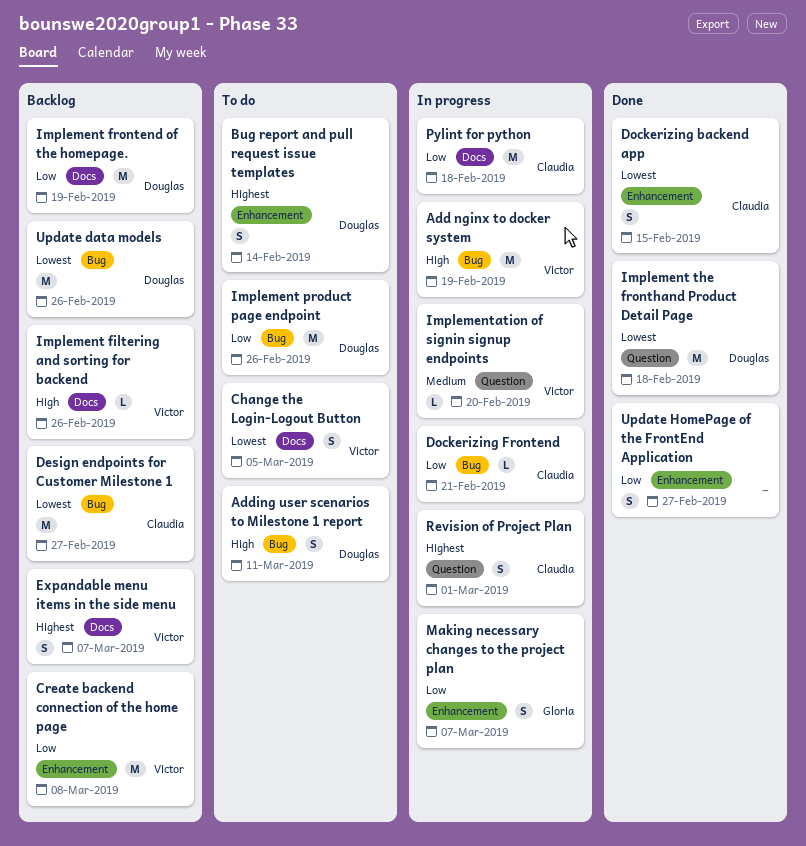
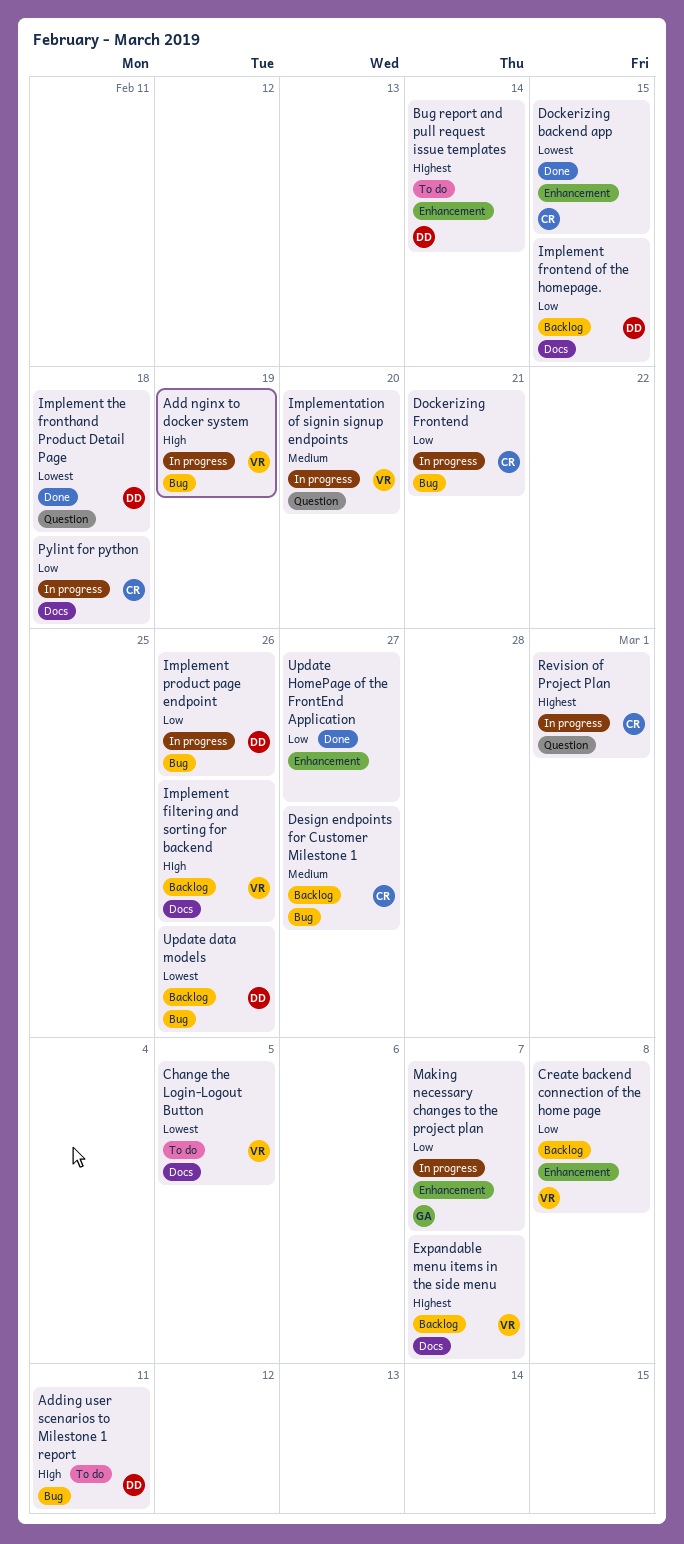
Design endpoints for Customer Milestone 1, priority: Lowest -> Medium
Implement frontend of the homepage., due: Feb 19 -> Feb 15
Implement product page endpoint, status: To do -> In progress

